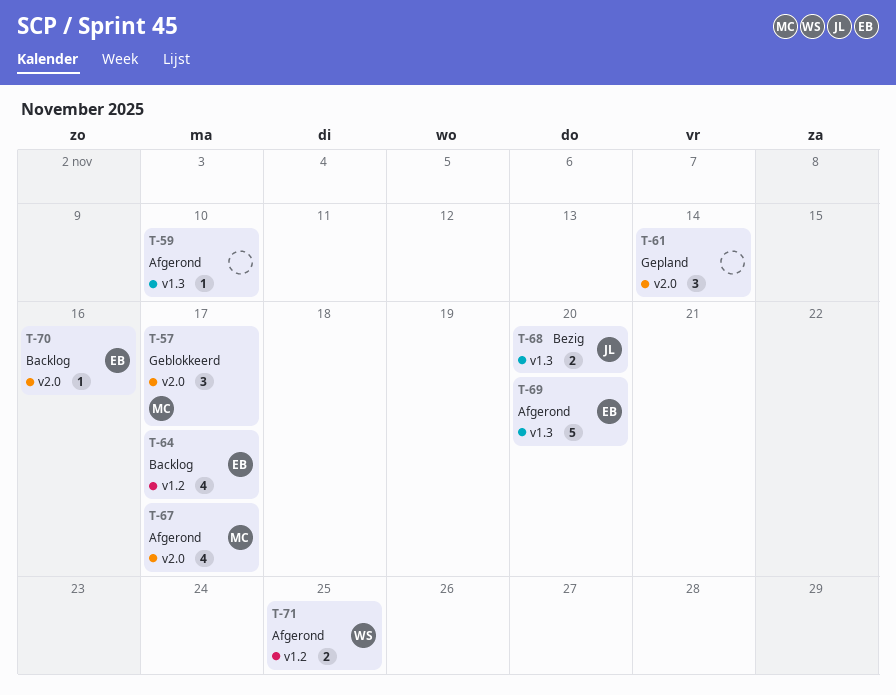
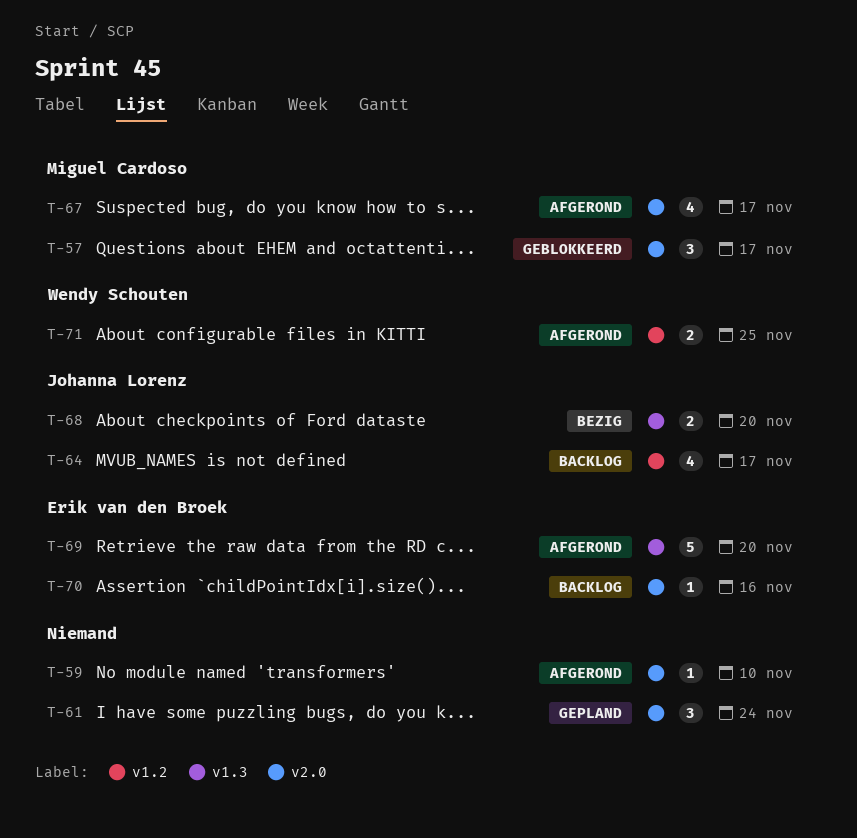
T-59, label: v1.3 -> v2.0
T-61, due: Nov 14 -> Nov 24
T-64, owner: Erik van den Broek -> Johanna Lorenz

